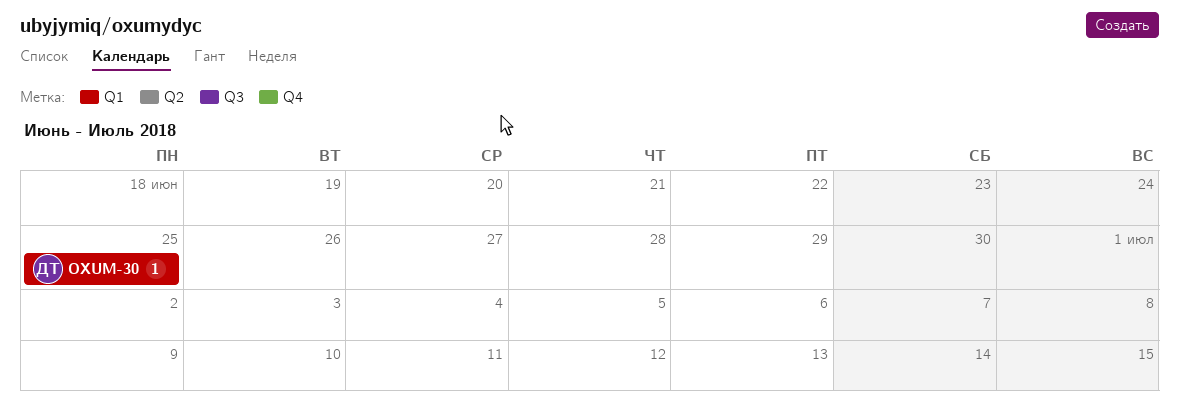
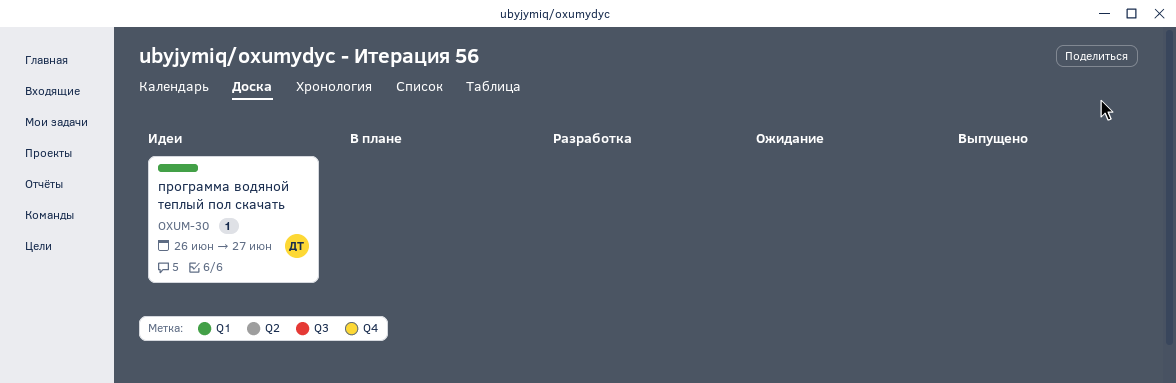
OXUM-30, start: Jun 25 -> Jun 26
OXUM-30, due: Jun 25 -> Jun 27

